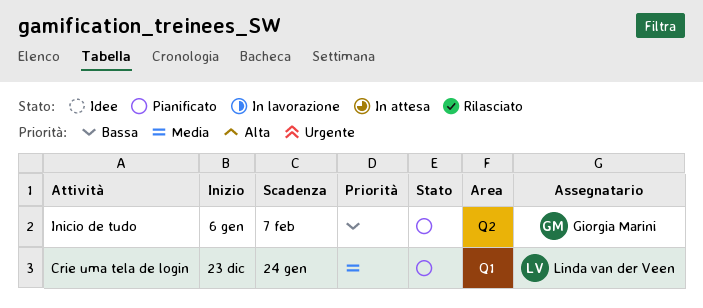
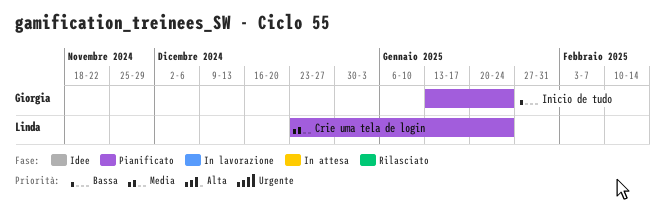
Inicio de tudo, start: Jan 6 -> Jan 13
Inicio de tudo, due: Feb 7 -> Jan 24

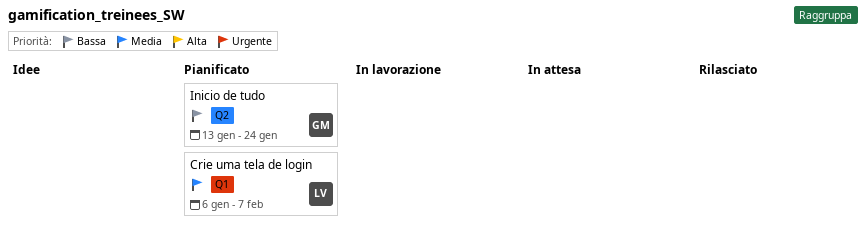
Crie uma tela de login, start: Dec 23 -> Jan 6
Crie uma tela de login, due: Jan 24 -> Feb 7

